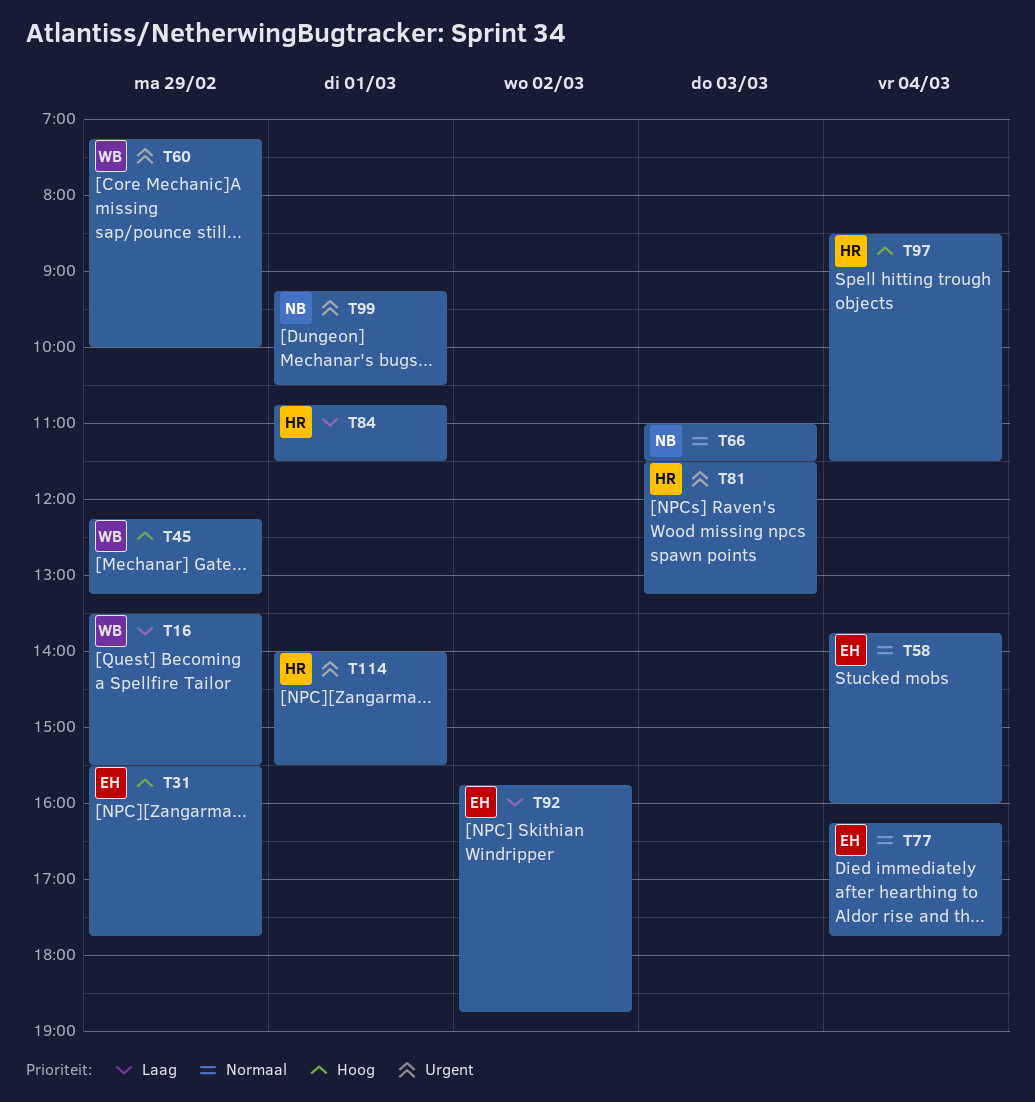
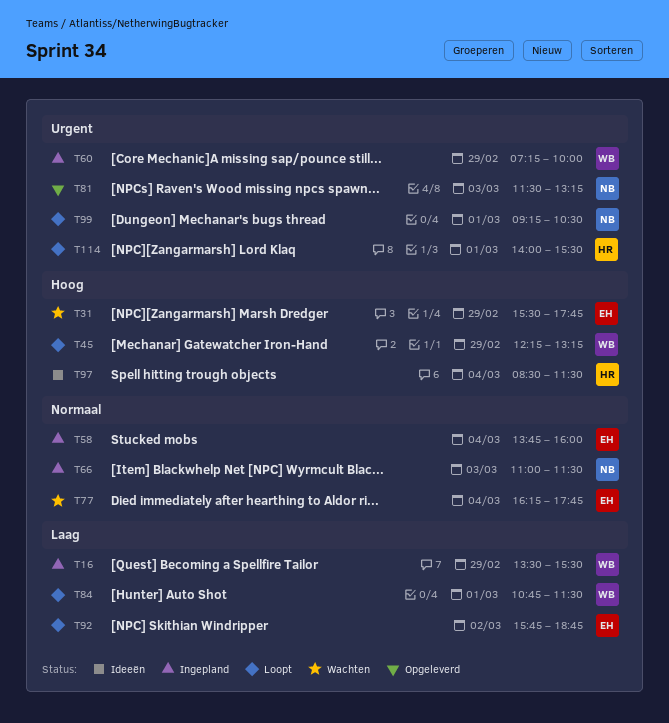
T81, owner: HR -> NB
T84, owner: HR -> WB

